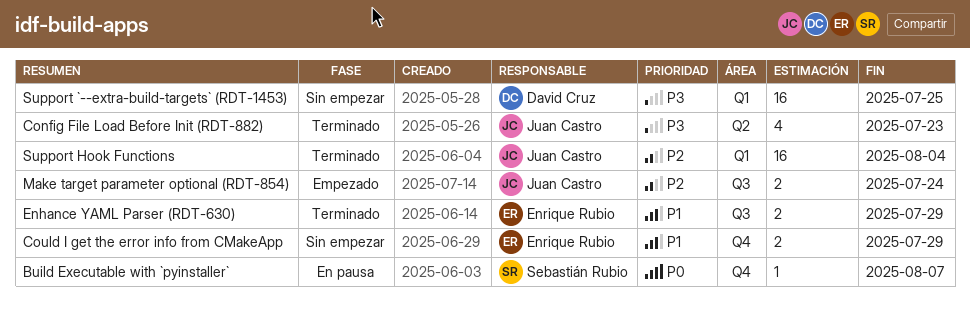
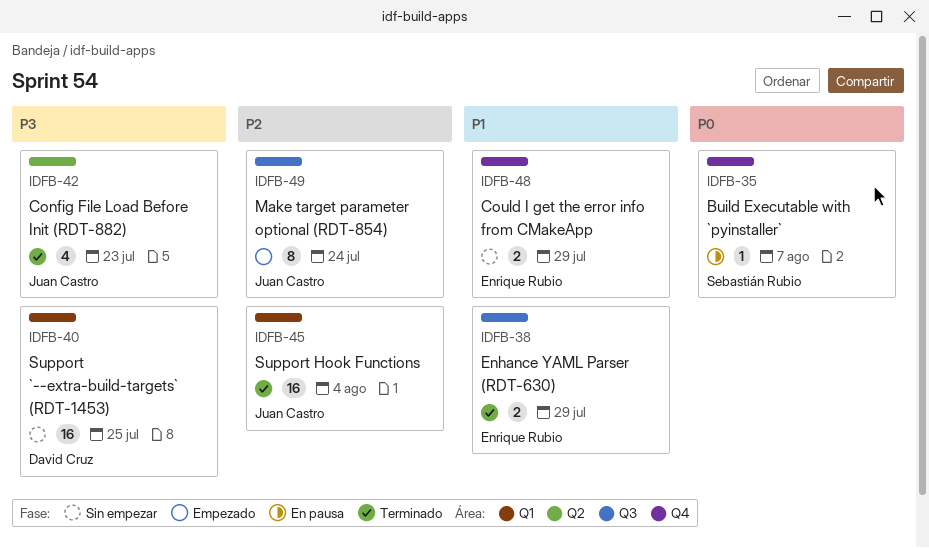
Make target parameter optional (RDT-854), estimate: 2 -> 8

